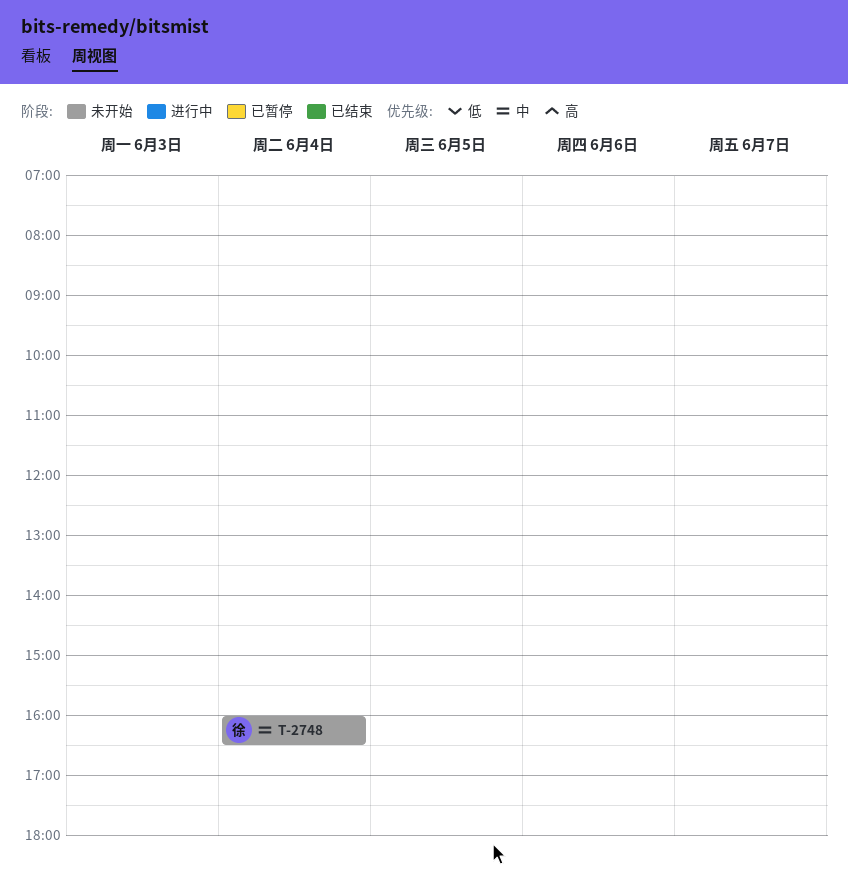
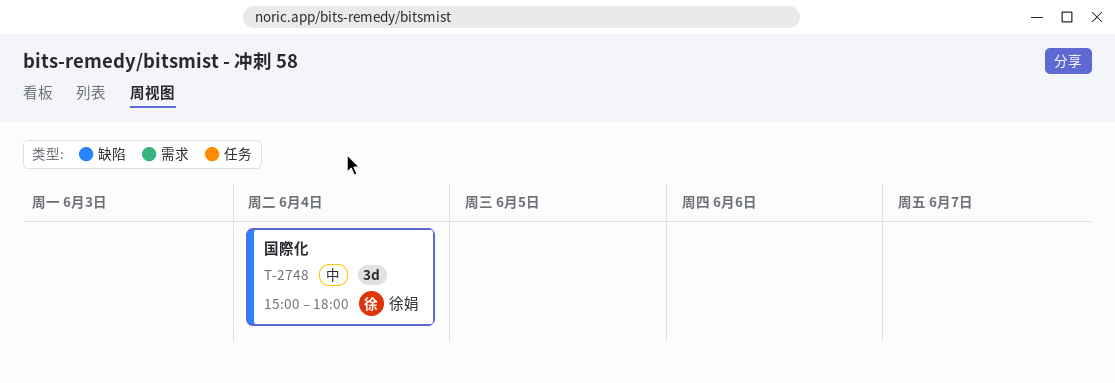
T-2748, begins: 16:00 -> 15:00
T-2748, ends: 16:30 -> 18:00

